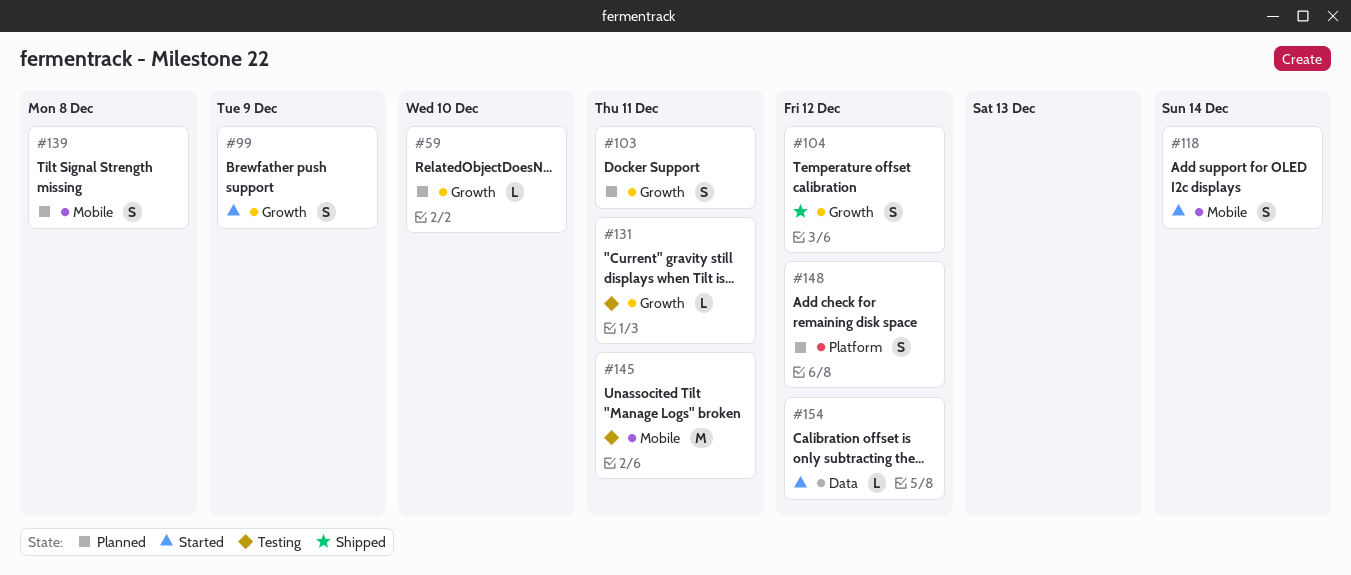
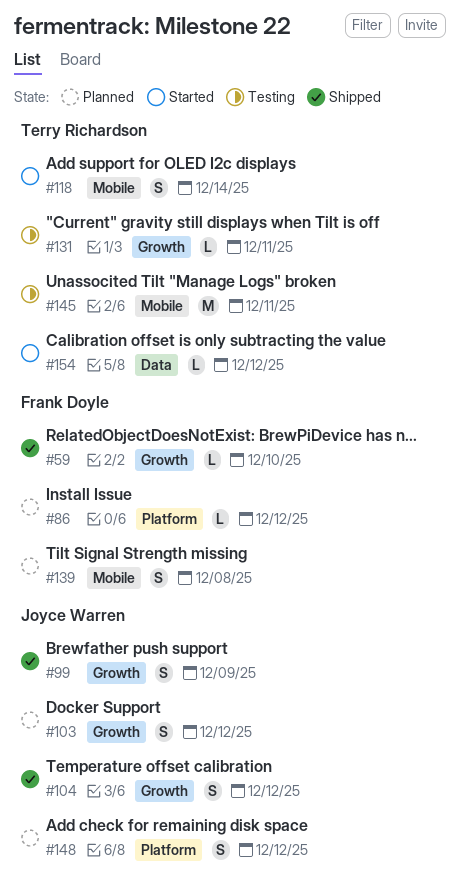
#59, status: Planned -> Shipped
#86: none -> present
#99, status: Started -> Shipped
#103, due: Dec 11 -> Dec 12

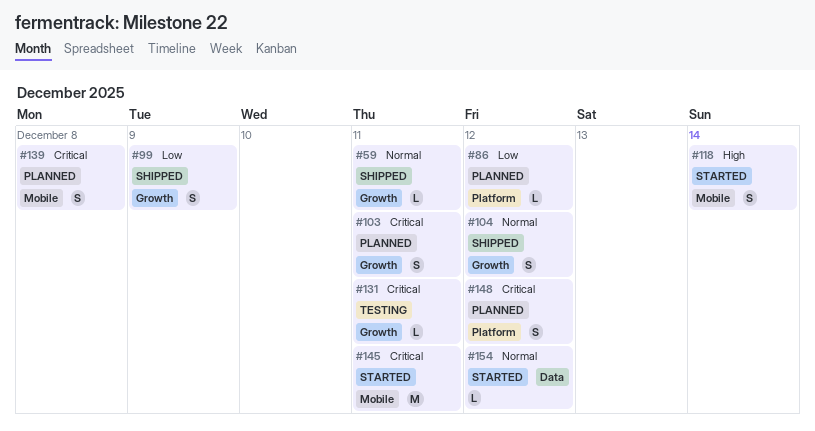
#59, due: Dec 10 -> Dec 11
#103, due: Dec 12 -> Dec 11
#145, status: Testing -> Started

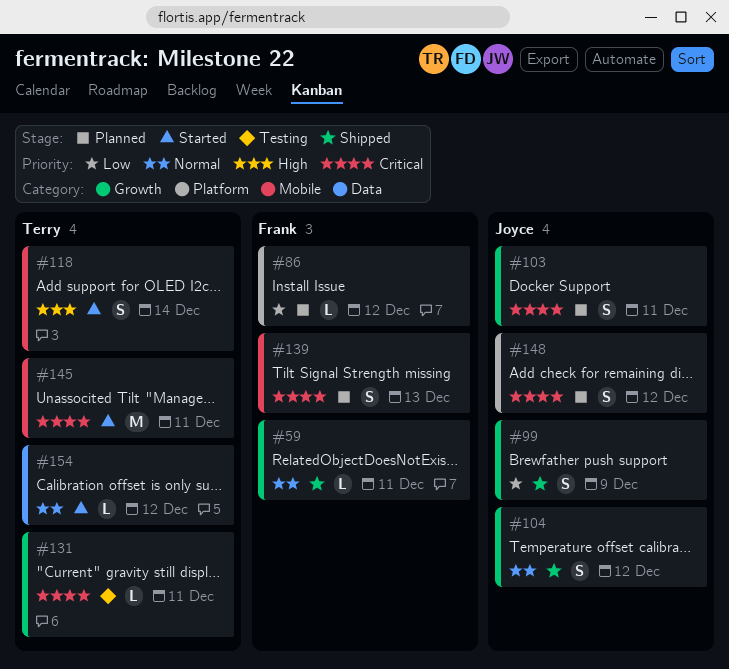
#139, due: Dec 8 -> Dec 13

